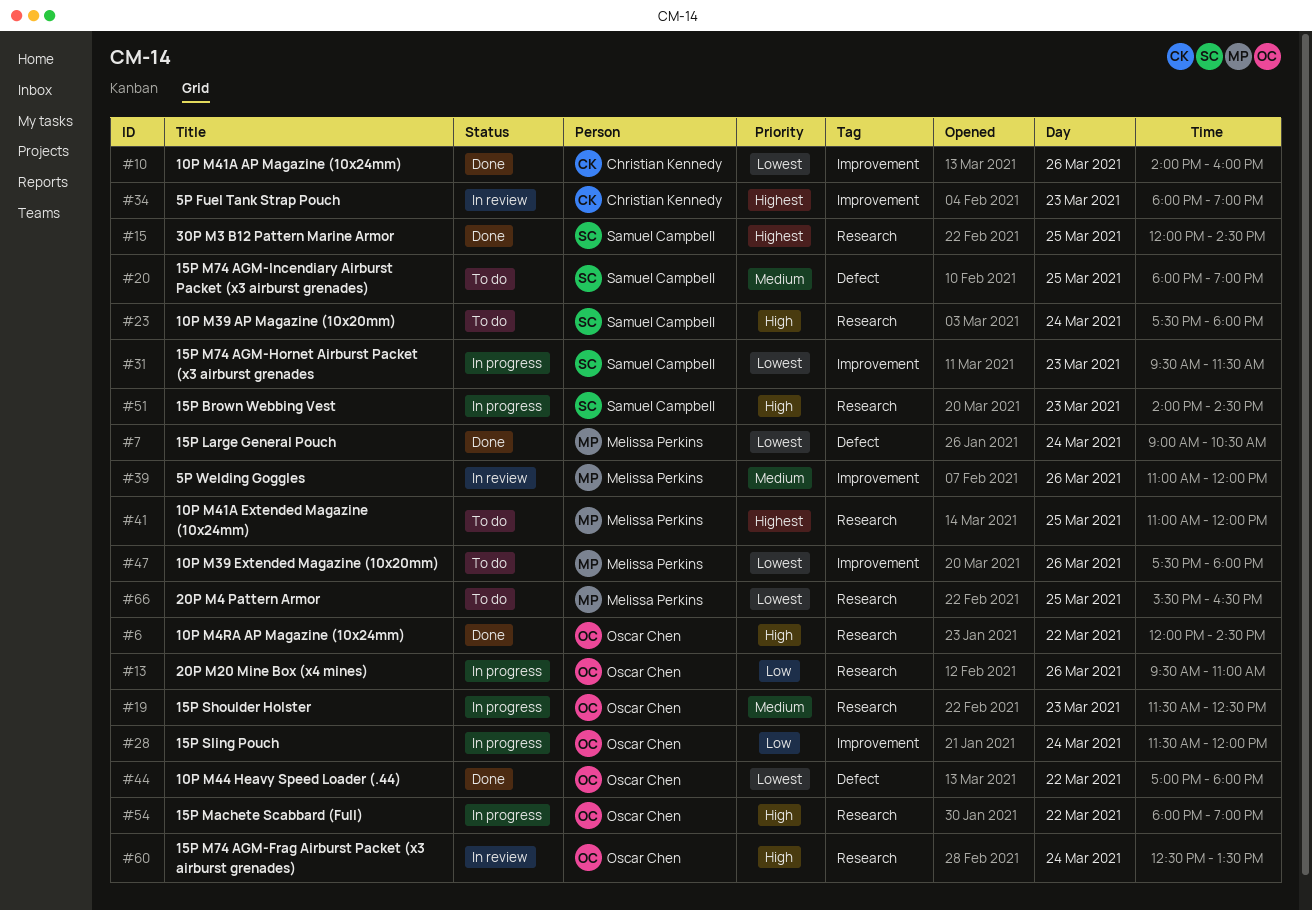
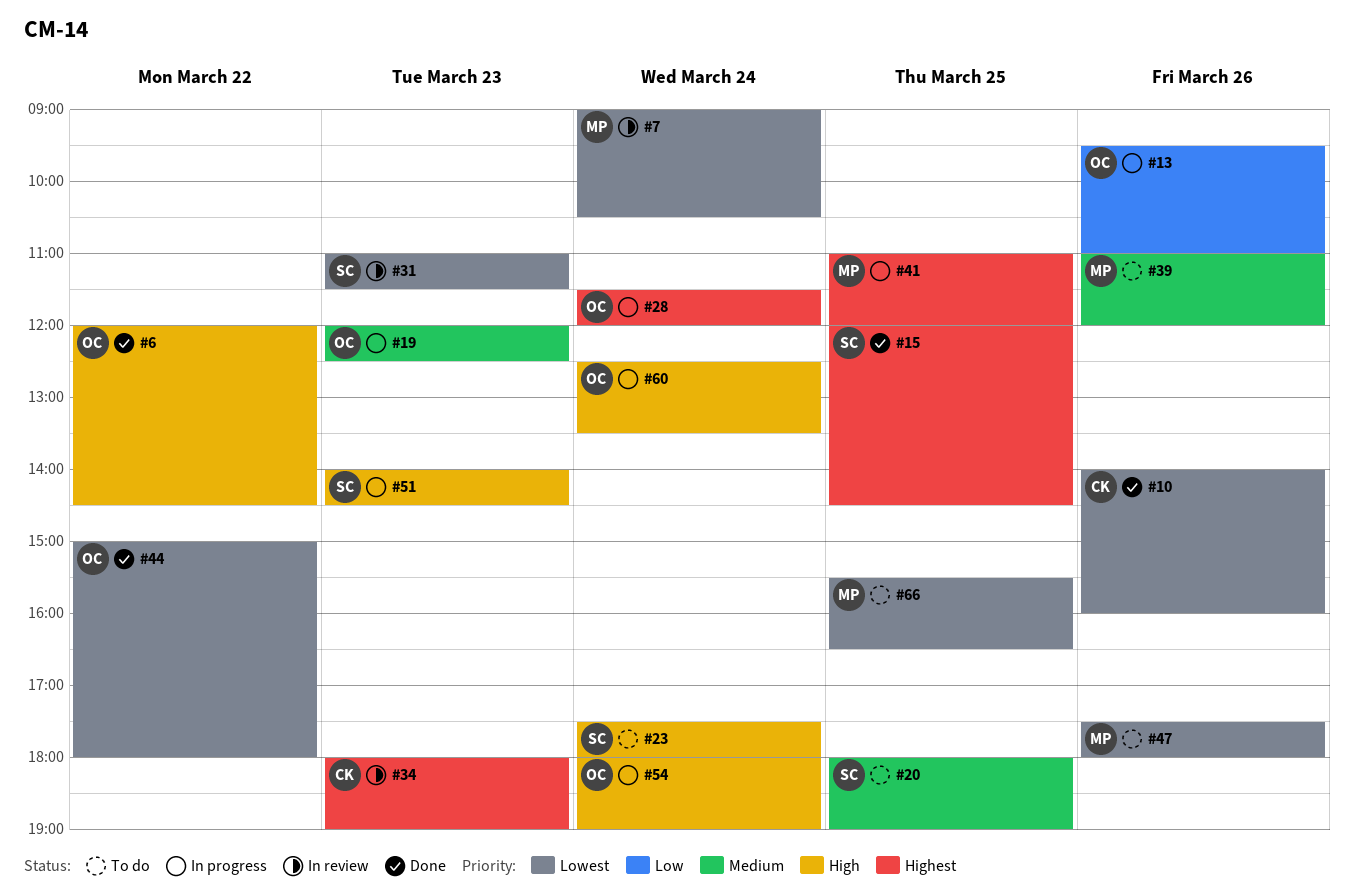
#7, status: Done -> In review
#19, begins: 11:30 -> 12:00
#28, priority: Low -> Highest
#31, status: In progress -> In review
#31, begins: 09:30 -> 11:00
#39, status: In review -> To do
#41, status: To do -> In progress
#44, begins: 17:00 -> 15:00
#54, day: Mar 22 -> Mar 24
#60, status: In review -> In progress

